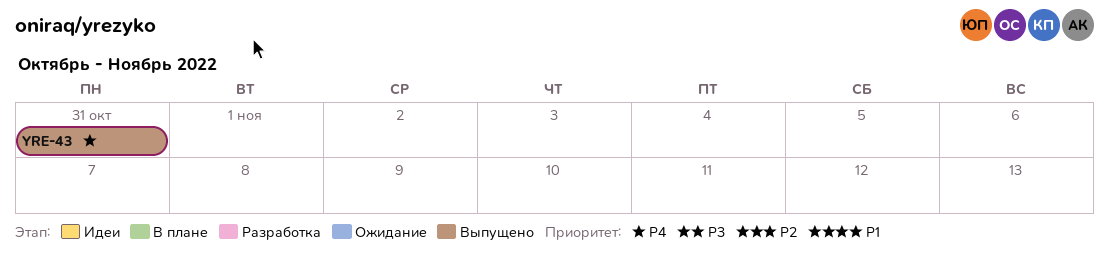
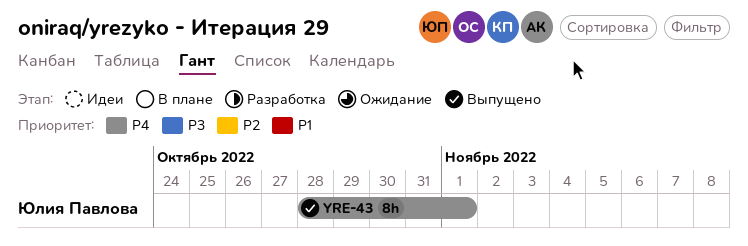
YRE-43, due: Oct 31 -> Nov 1

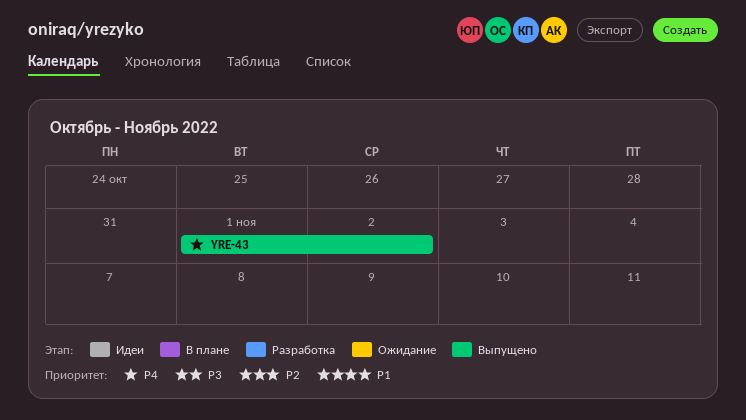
YRE-43, start: Oct 28 -> Nov 1
YRE-43, due: Nov 1 -> Nov 2

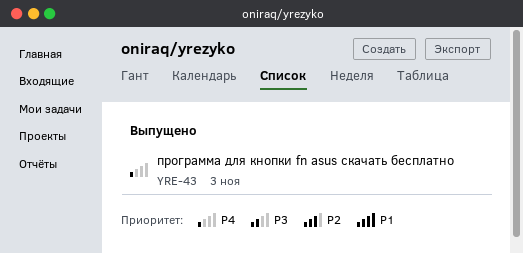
YRE-43, due: Nov 2 -> Nov 3

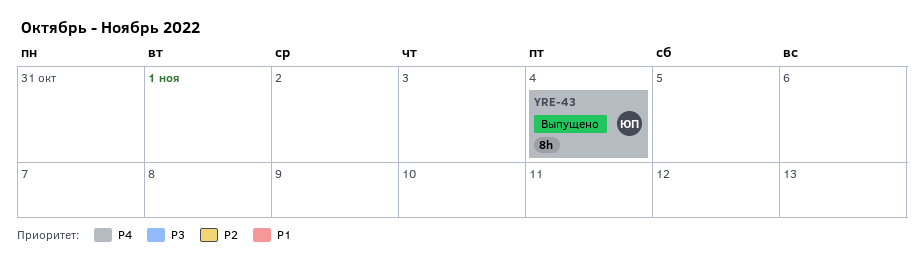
YRE-43, due: Nov 3 -> Nov 4

